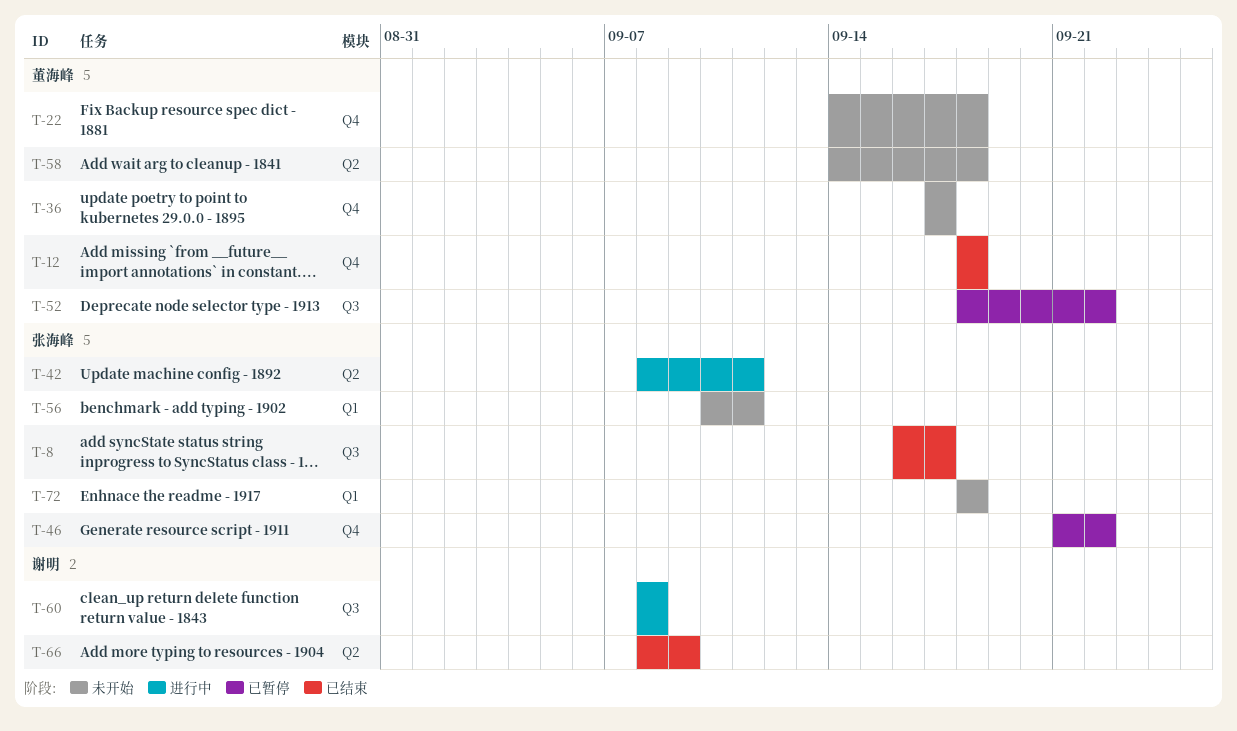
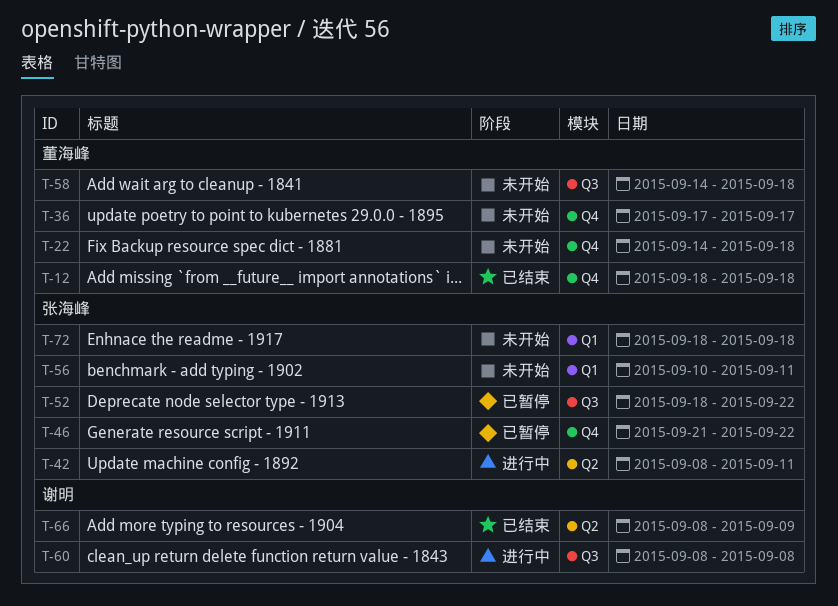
T-8: present -> none
T-52, owner: 董海峰 -> 张海峰
T-58, label: Q2 -> Q3

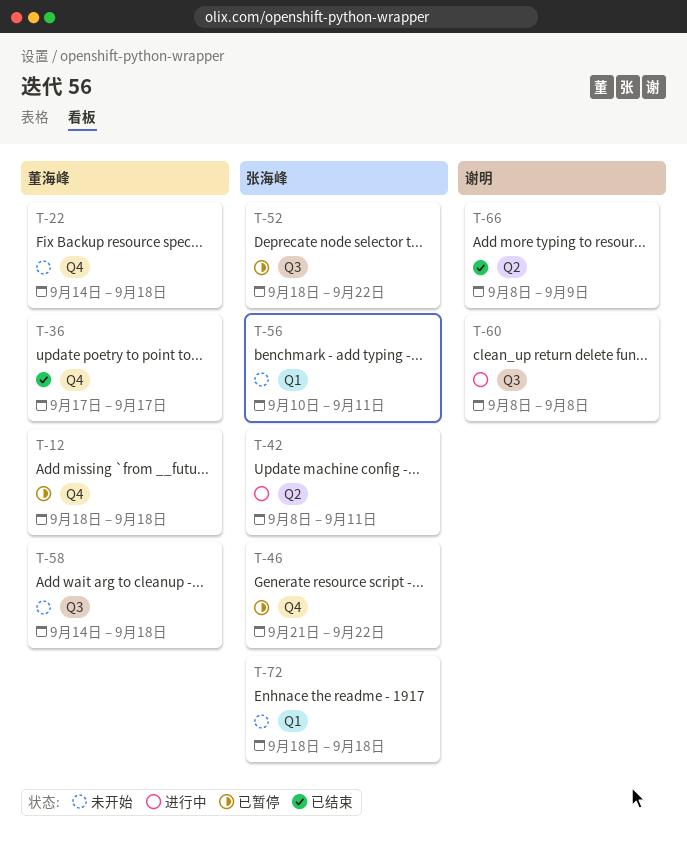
T-12, status: 已结束 -> 已暂停
T-36, status: 未开始 -> 已结束

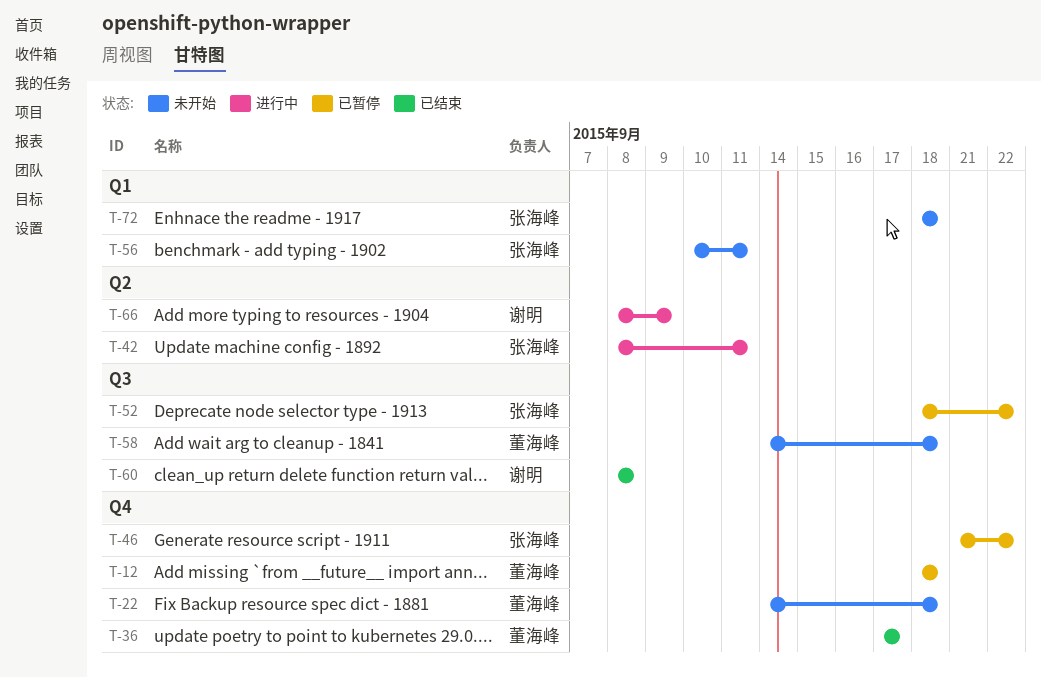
T-60, status: 进行中 -> 已结束
T-66, status: 已结束 -> 进行中

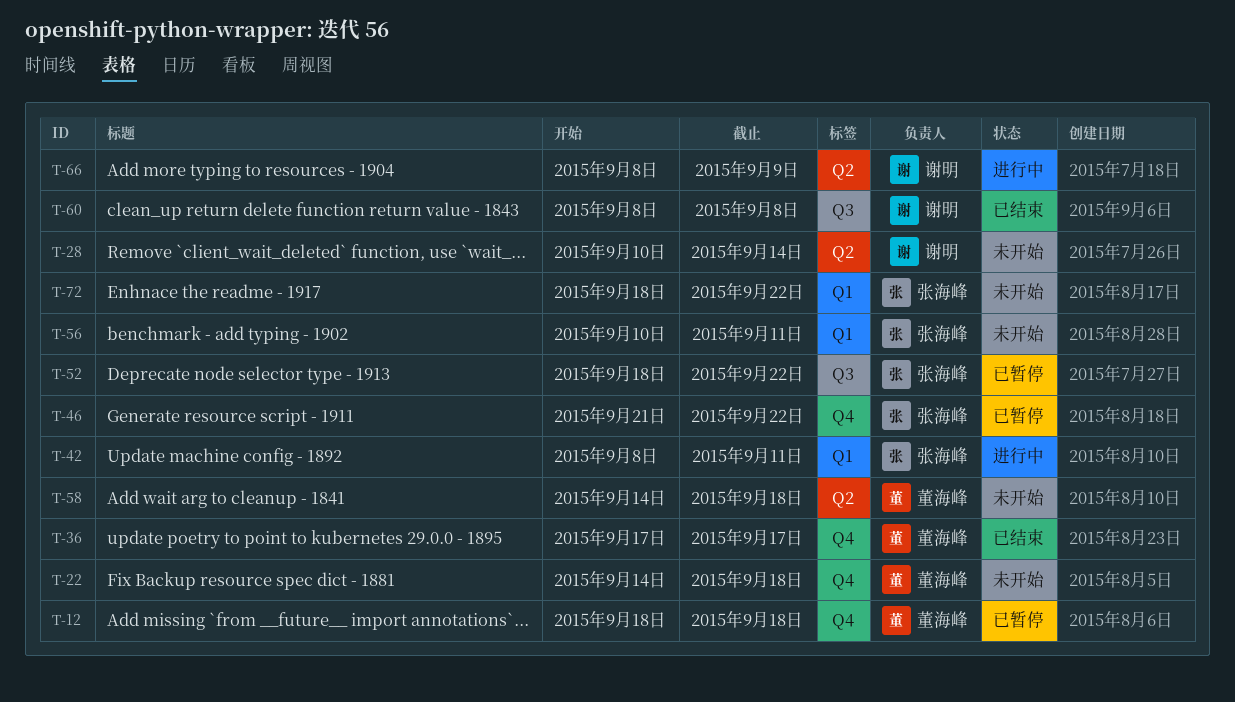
T-28: none -> present
T-42, label: Q2 -> Q1
T-58, label: Q3 -> Q2
T-72, due: Sep 18 -> Sep 22

